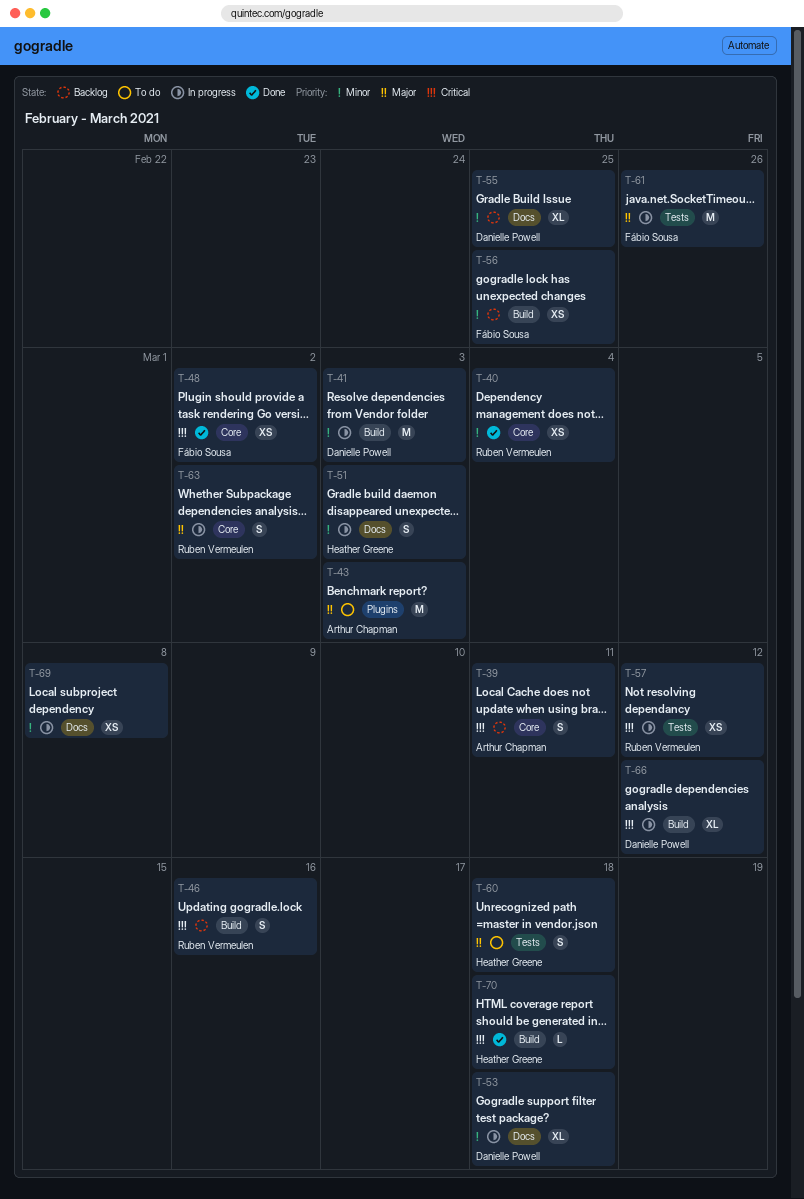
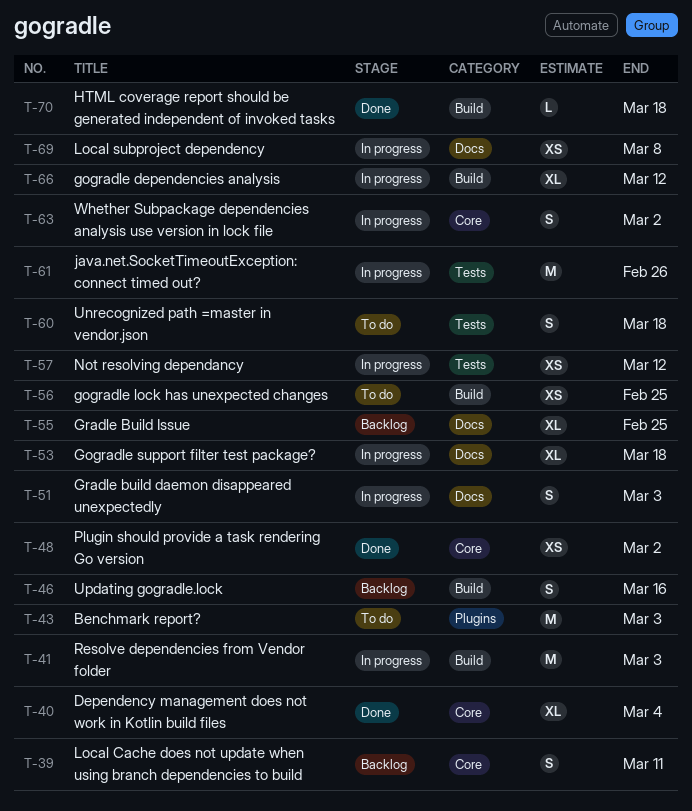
T-40, estimate: XS -> XL
T-56, status: Backlog -> To do

